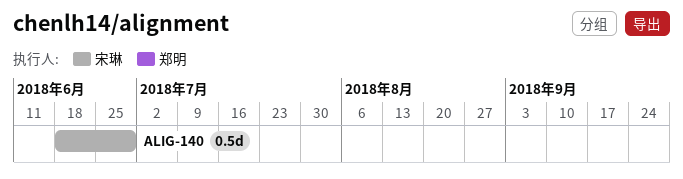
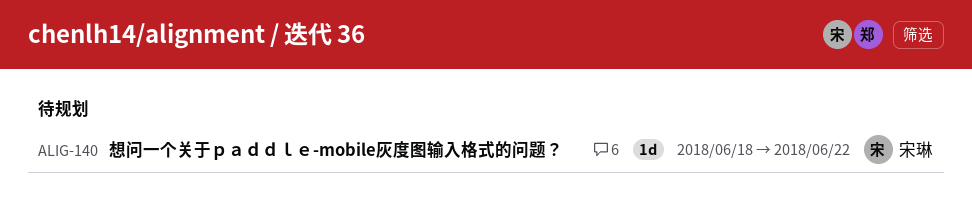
ALIG-140, estimate: 0.5d -> 1d
ALIG-140, due: Jun 29 -> Jun 22

